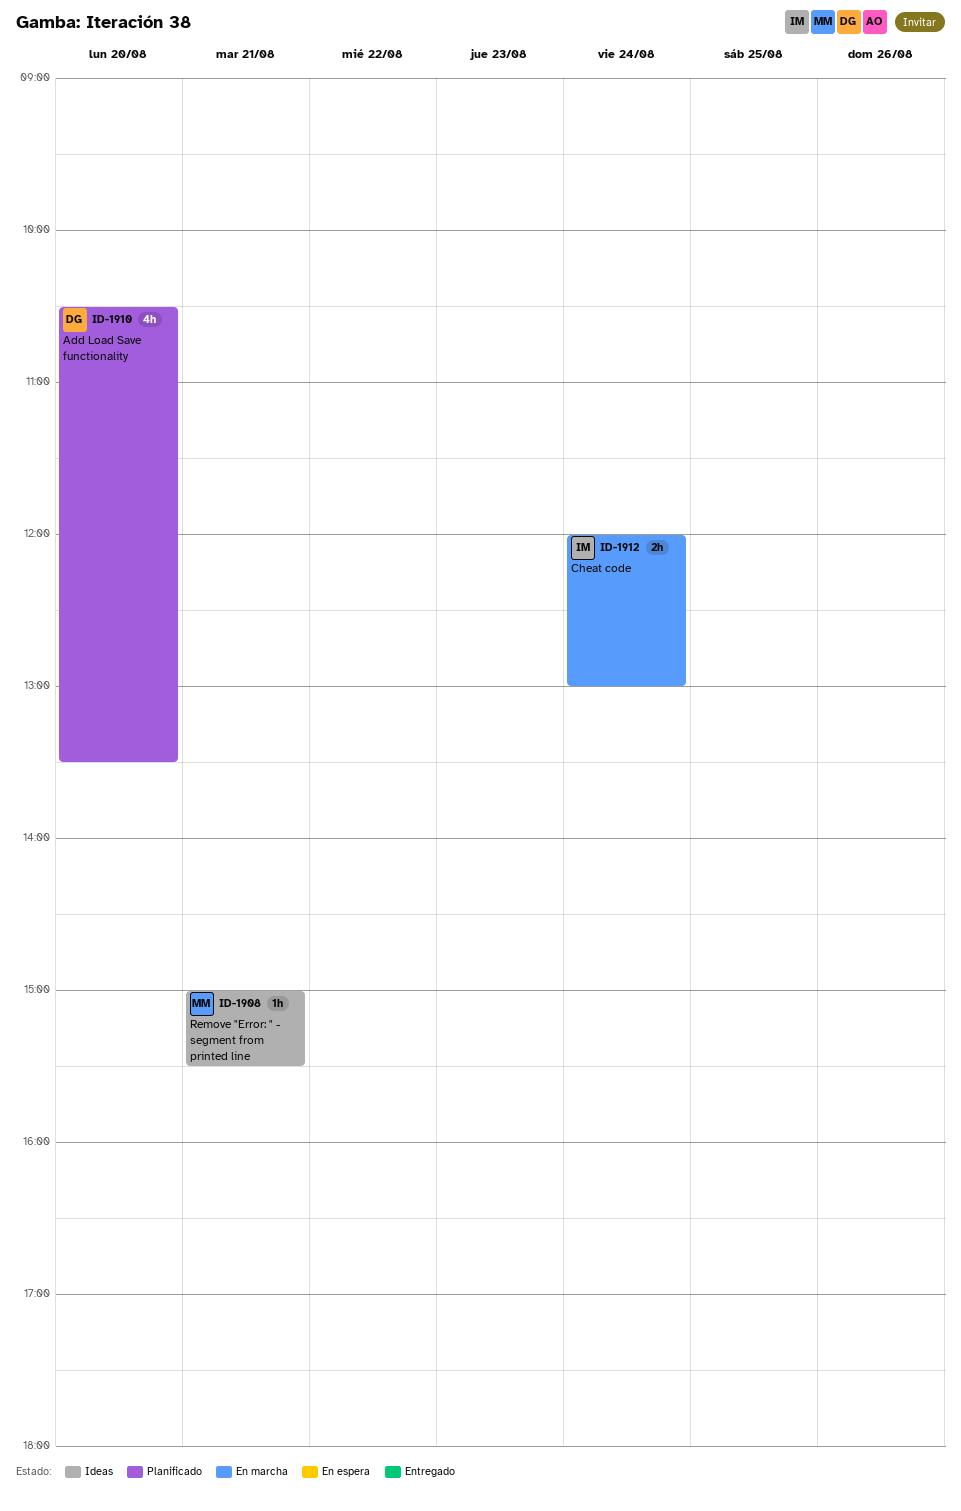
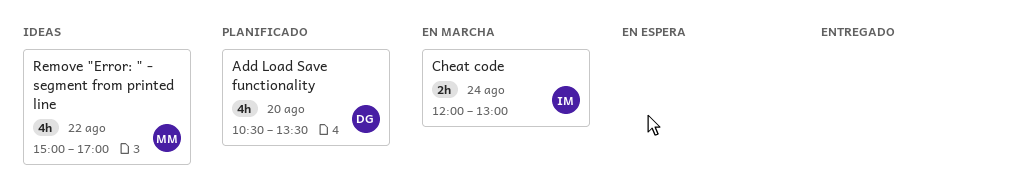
Remove "Error: " - segment from printed line, estimate: 1h -> 4h
Remove "Error: " - segment from printed line, day: Aug 21 -> Aug 22
Remove "Error: " - segment from printed line, ends: 15:30 -> 17:00

